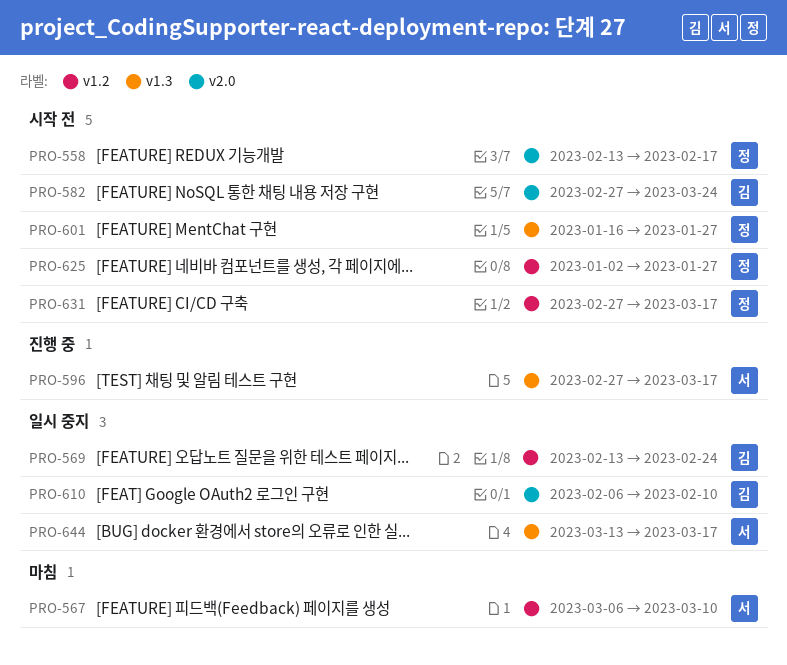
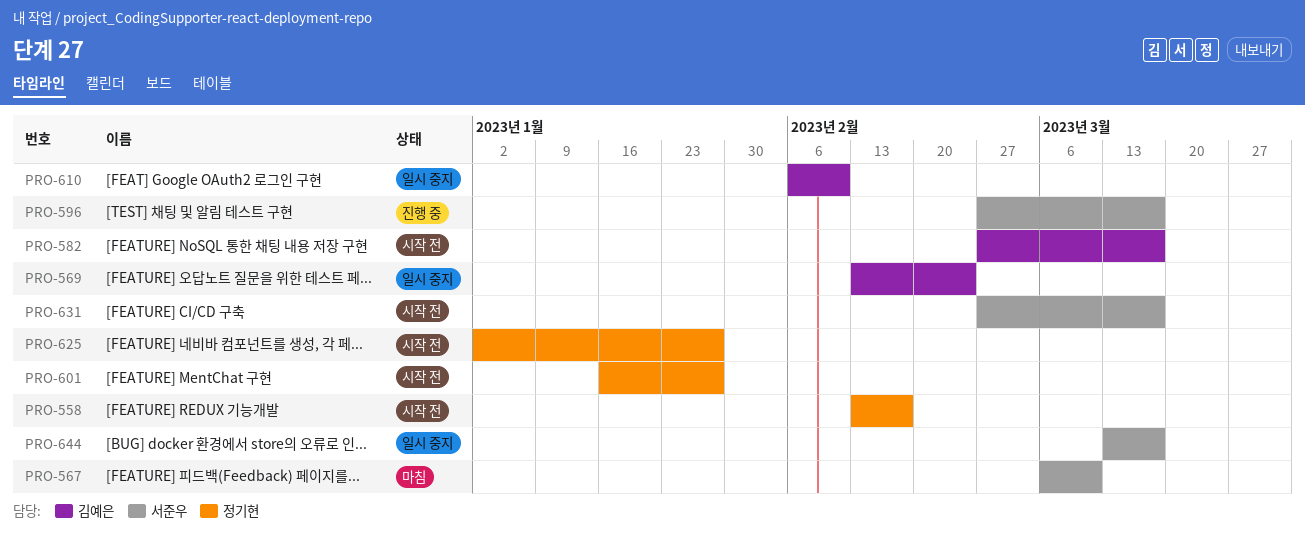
PRO-582, due: Mar 24 -> Mar 17
PRO-631, owner: 정기현 -> 서준우

